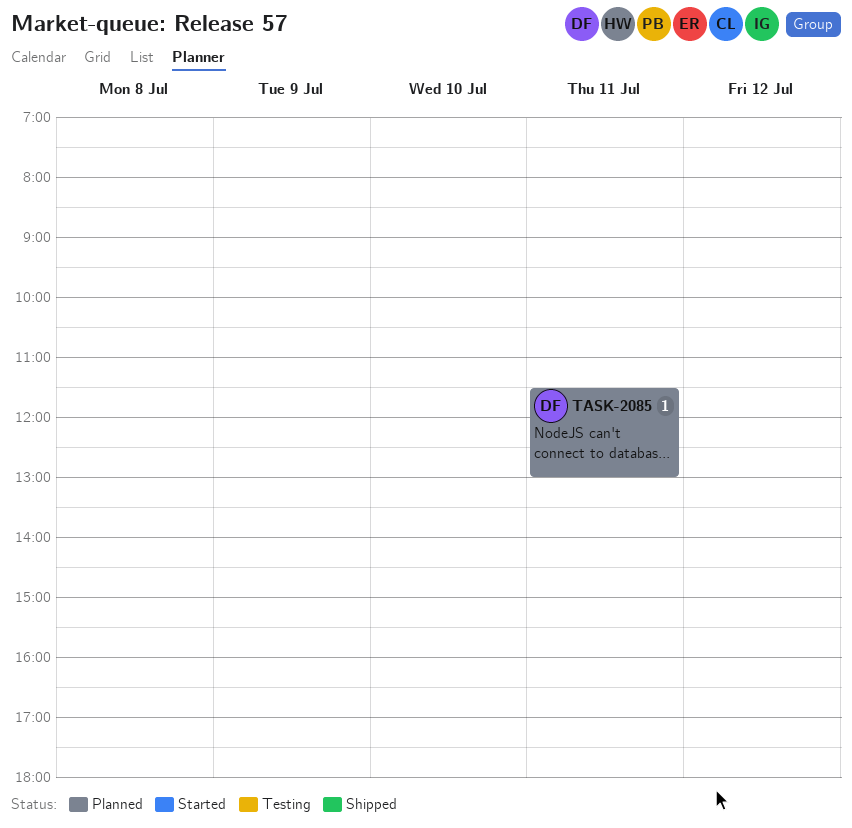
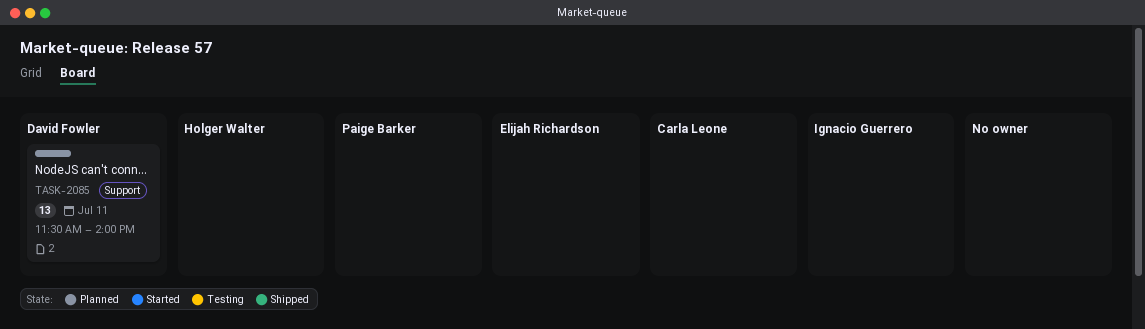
TASK-2085, estimate: 1 -> 13
TASK-2085, ends: 13:00 -> 14:00

